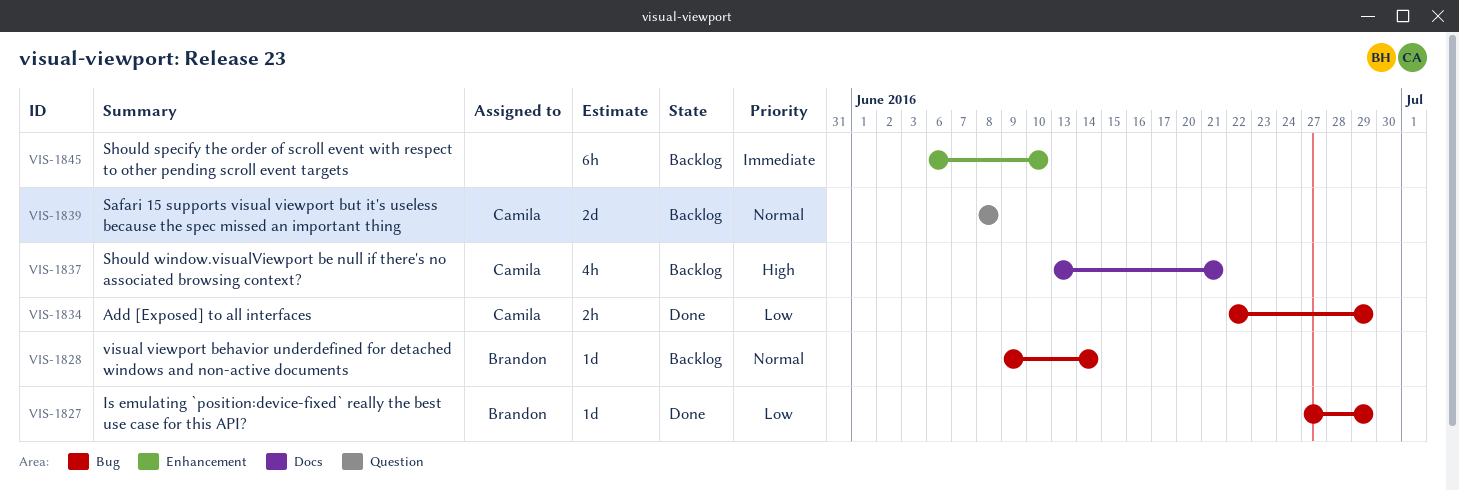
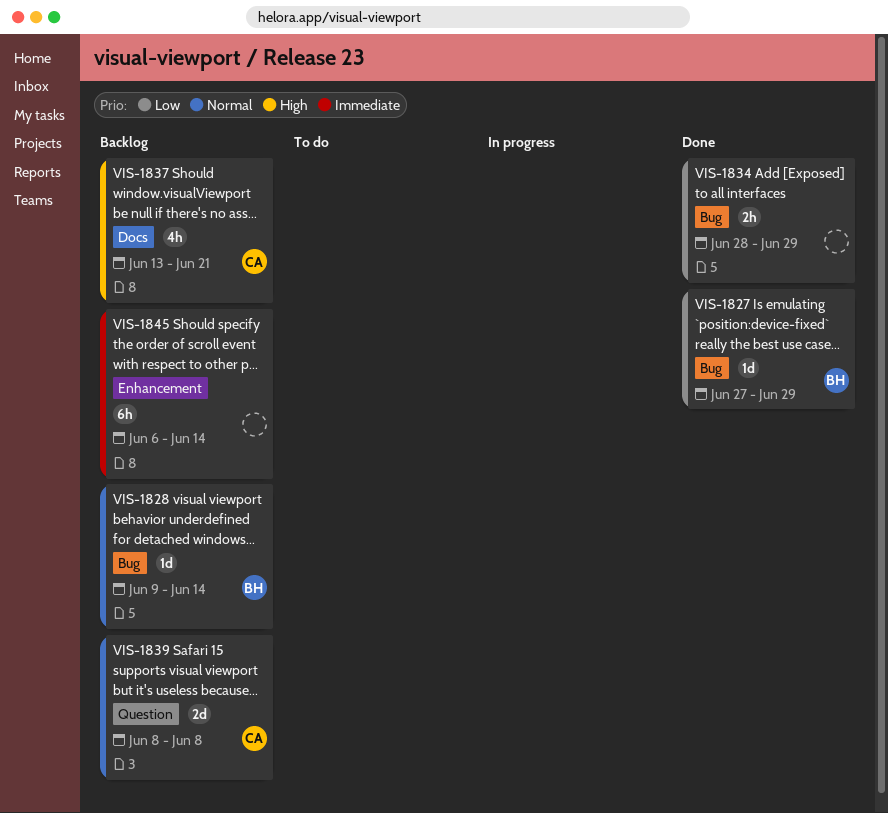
VIS-1834, owner: Camila -> none
VIS-1834, start: Jun 22 -> Jun 28
VIS-1845, due: Jun 10 -> Jun 14

